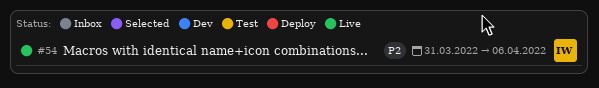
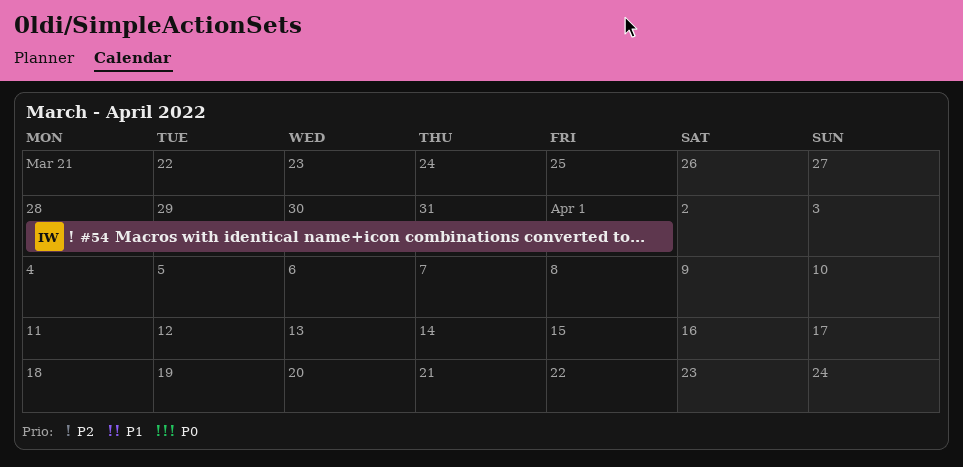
#54, start: Mar 31 -> Mar 28
#54, due: Apr 6 -> Apr 1

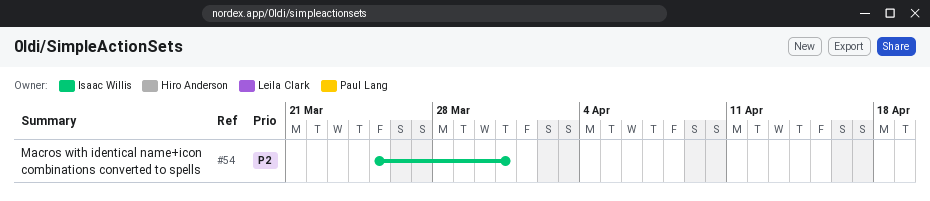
#54, start: Mar 28 -> Mar 25
#54, due: Apr 1 -> Mar 31

